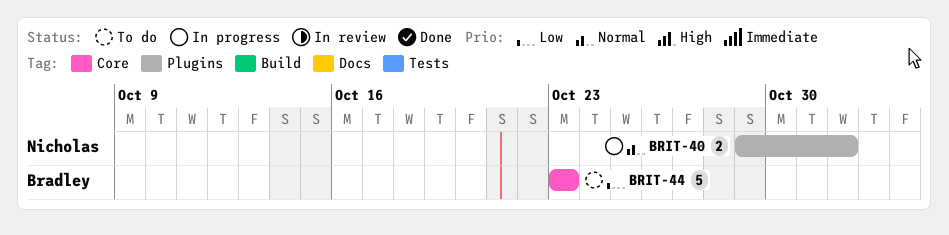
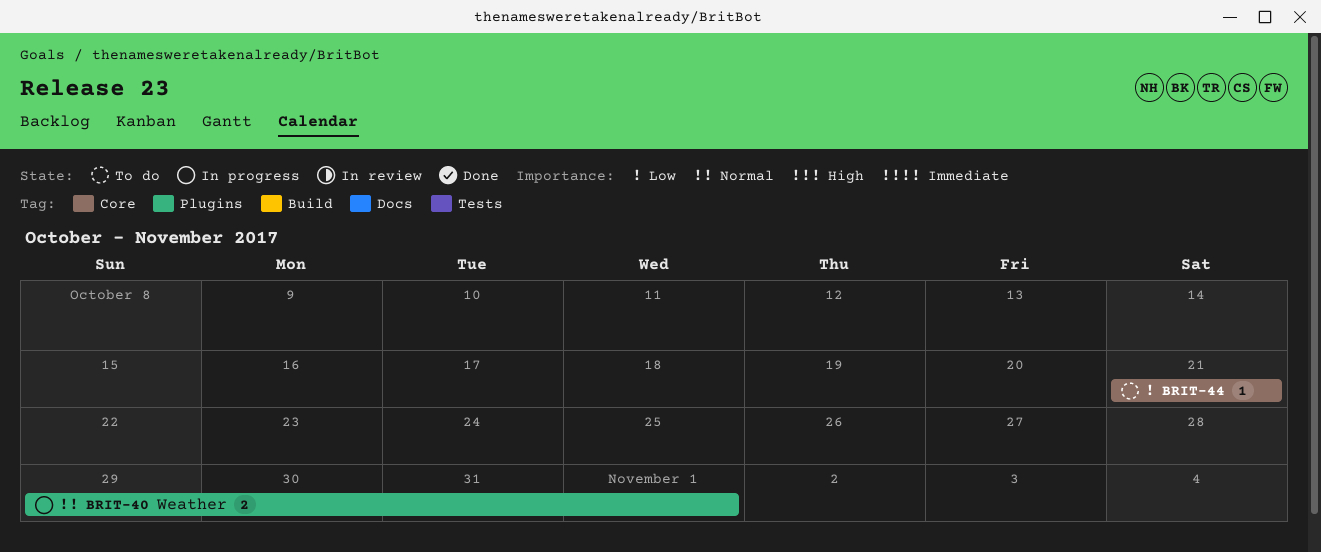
BRIT-44, estimate: 5 -> 1
BRIT-44, start: Oct 23 -> Oct 21
BRIT-44, due: Oct 23 -> Oct 21

